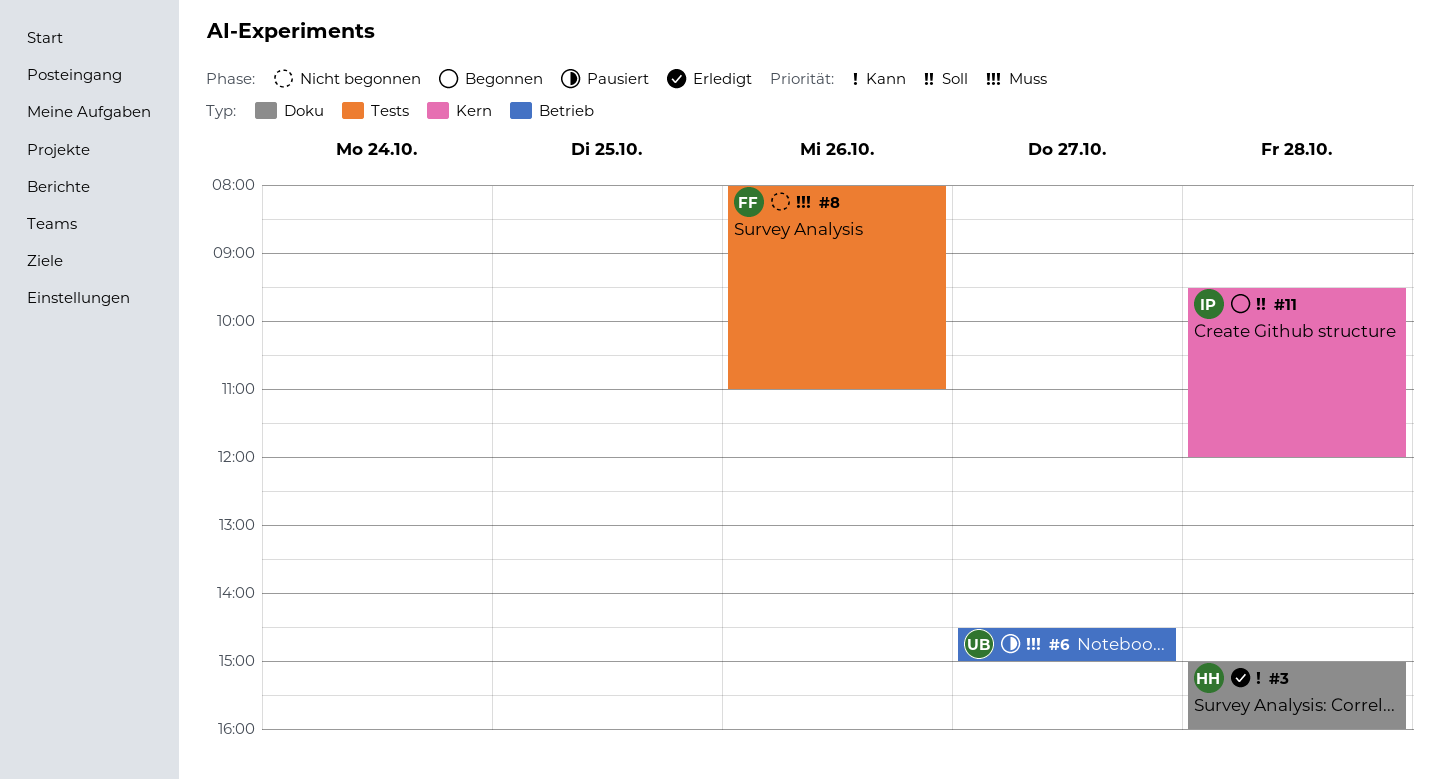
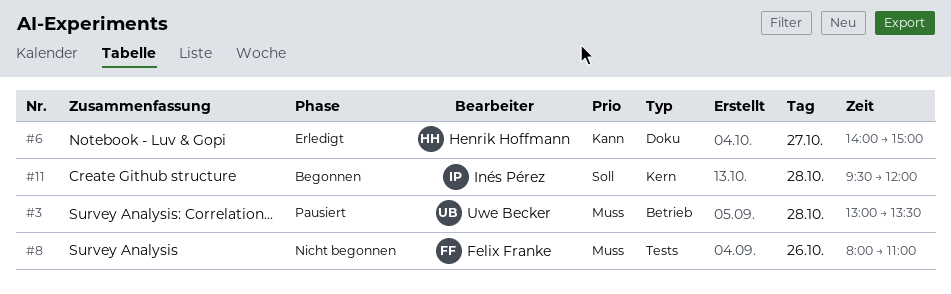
#3, status: Erledigt -> Pausiert
#3, owner: Henrik Hoffmann -> Uwe Becker
#3, priority: Kann -> Muss
#3, label: Doku -> Betrieb
#3, begins: 15:00 -> 13:00
#3, ends: 16:00 -> 13:30
#6, status: Pausiert -> Erledigt
#6, owner: Uwe Becker -> Henrik Hoffmann
#6, priority: Muss -> Kann
#6, label: Betrieb -> Doku
#6, begins: 14:30 -> 14:00

